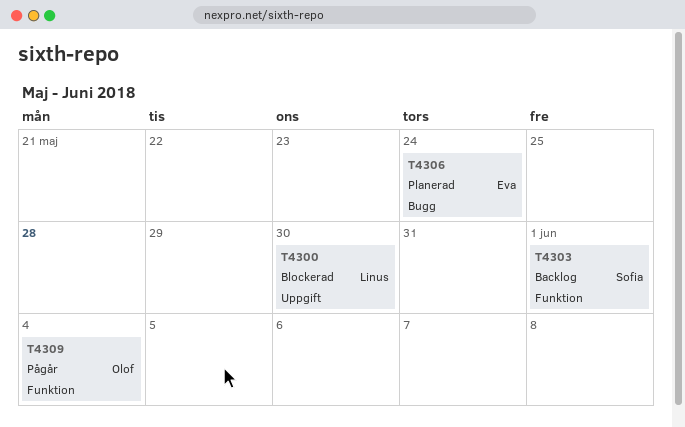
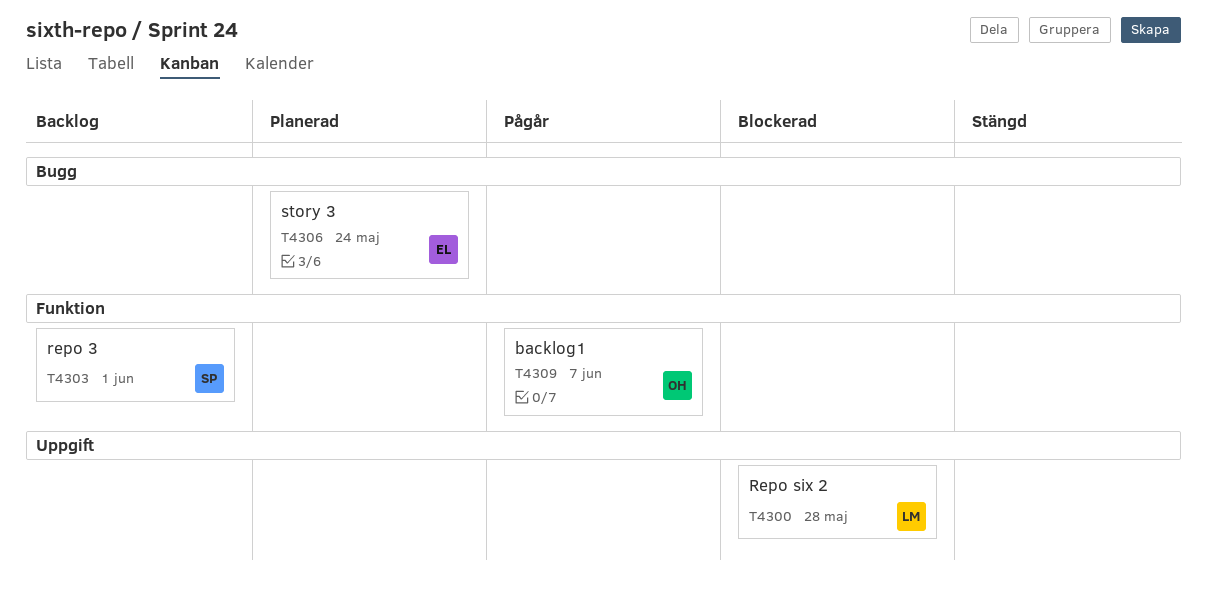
T4300, due: May 30 -> May 28
T4309, due: Jun 4 -> Jun 7

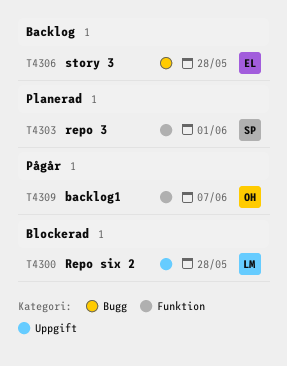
T4303, status: Backlog -> Planerad
T4306, status: Planerad -> Backlog
T4306, due: May 24 -> May 28

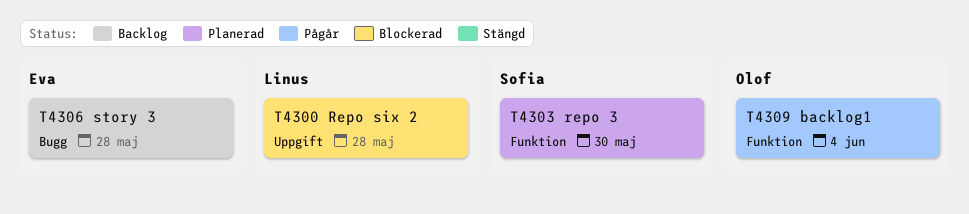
T4303, due: Jun 1 -> May 30
T4309, due: Jun 7 -> Jun 4

